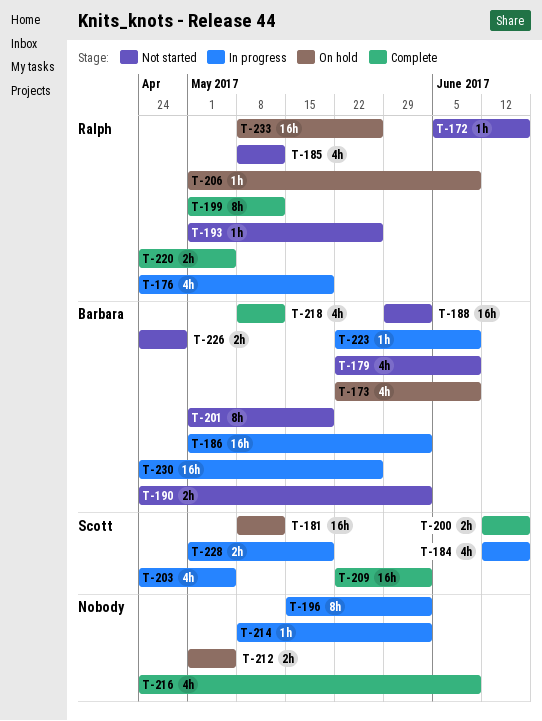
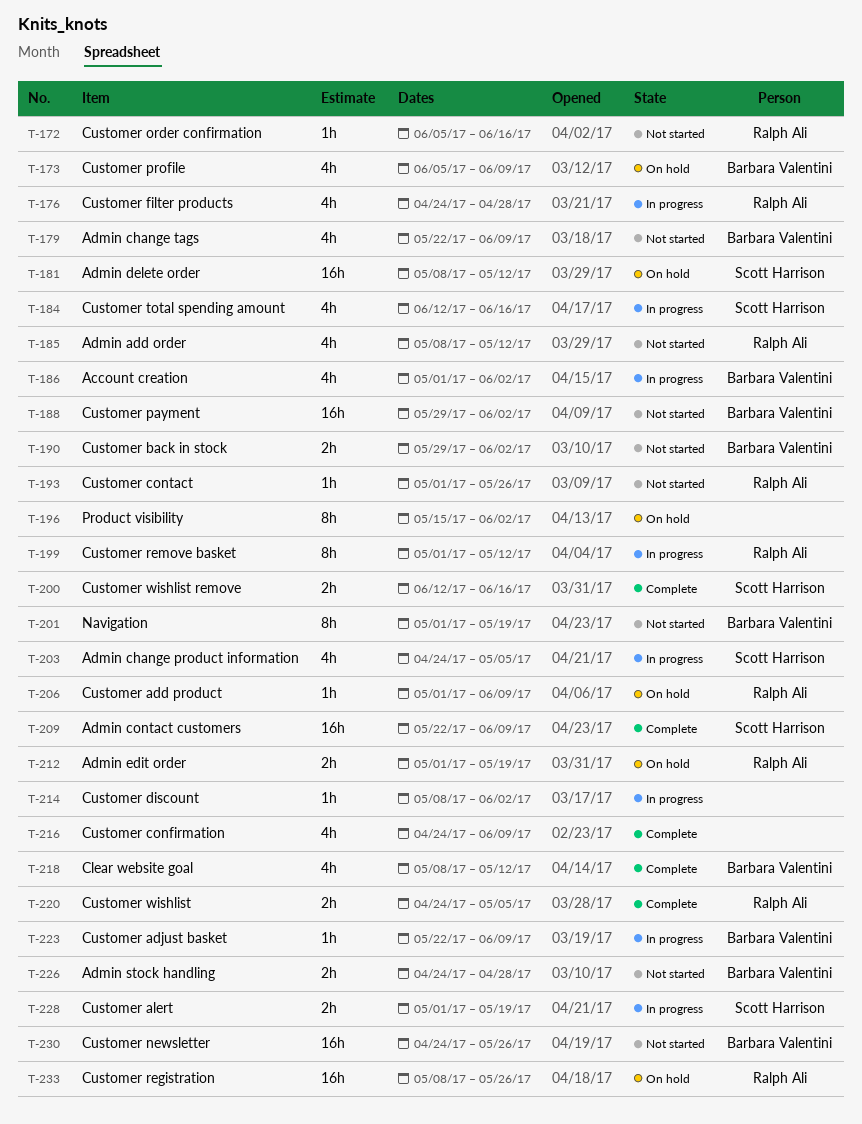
T-173, start: May 22 -> Jun 5
T-176, due: May 19 -> Apr 28
T-186, estimate: 16h -> 4h
T-190, start: Apr 24 -> May 29
T-196, status: In progress -> On hold
T-199, status: Complete -> In progress
T-209, due: Jun 2 -> Jun 9
T-212, owner: none -> Ralph Ali
T-212, due: May 5 -> May 19
T-230, status: In progress -> Not started

